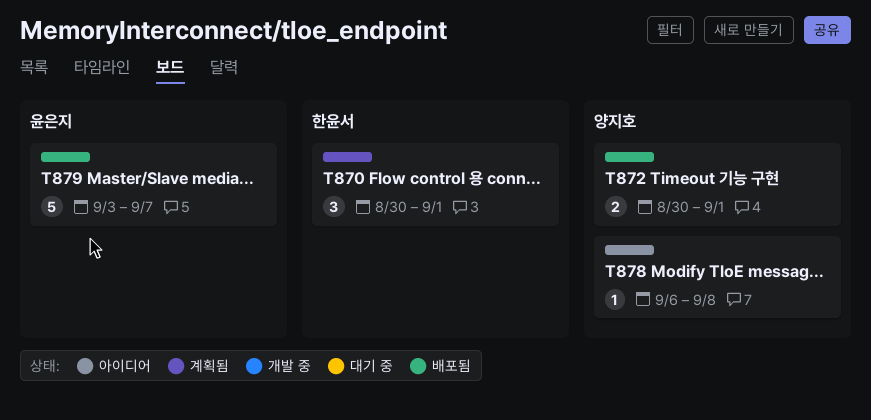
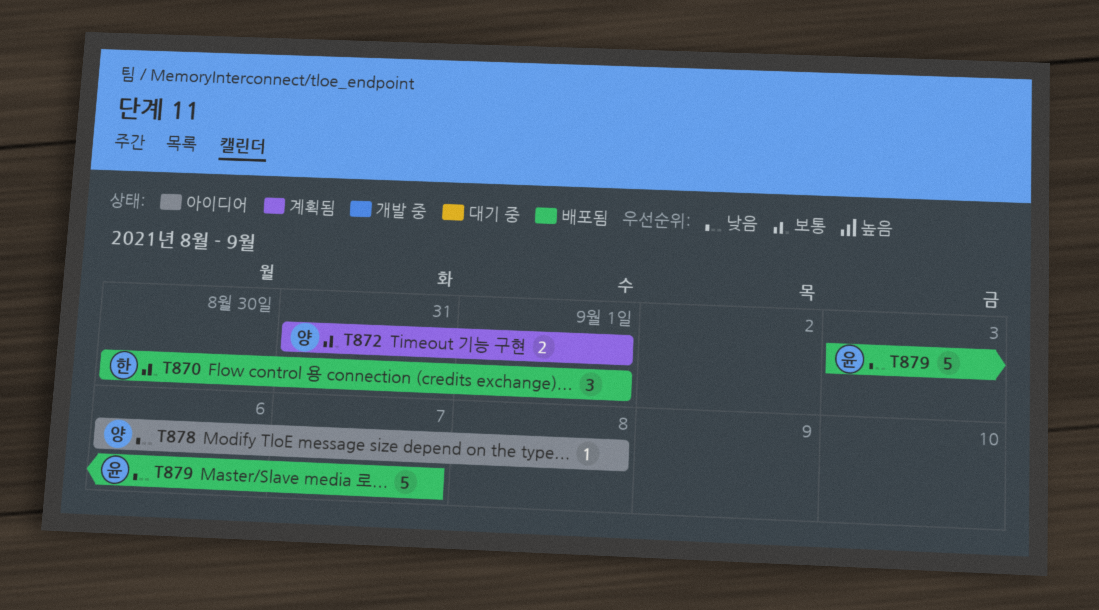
T870, status: 계획됨 -> 배포됨
T872, status: 배포됨 -> 계획됨
T872, start: Aug 30 -> Aug 31

